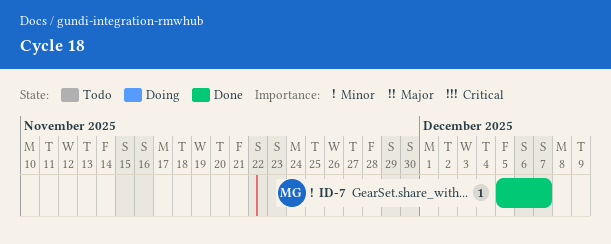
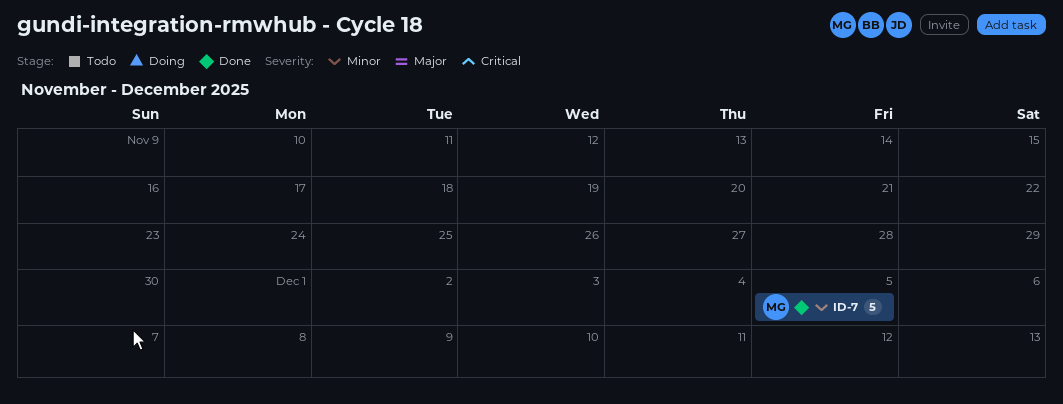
ID-7, estimate: 1 -> 5
ID-7, due: Dec 7 -> Dec 5

